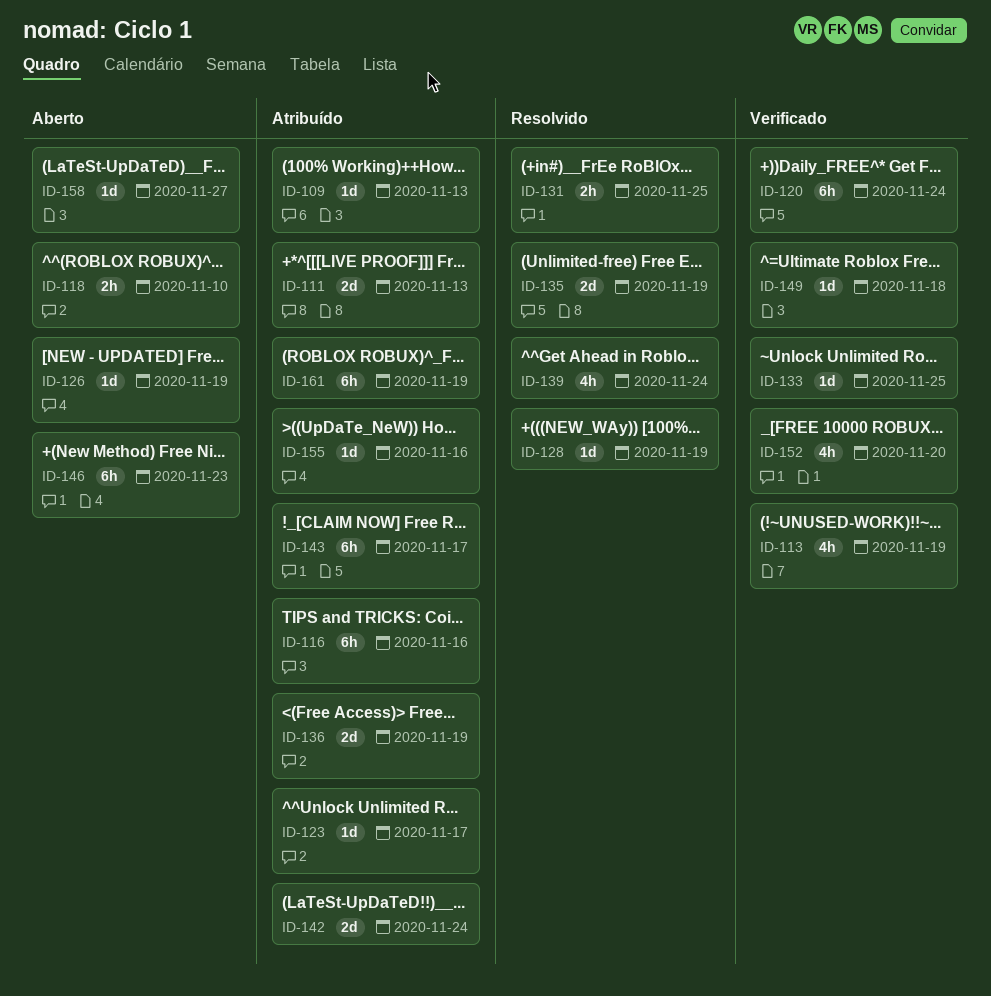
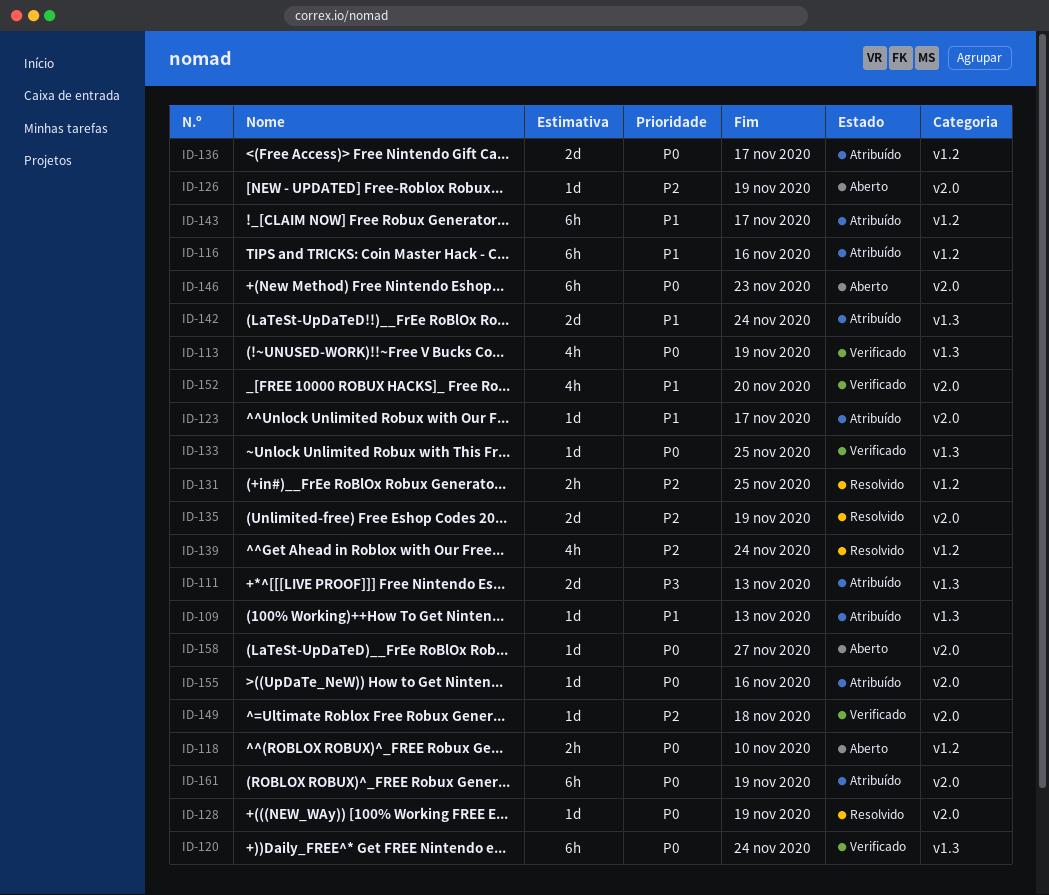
ID-136, due: Nov 19 -> Nov 17

